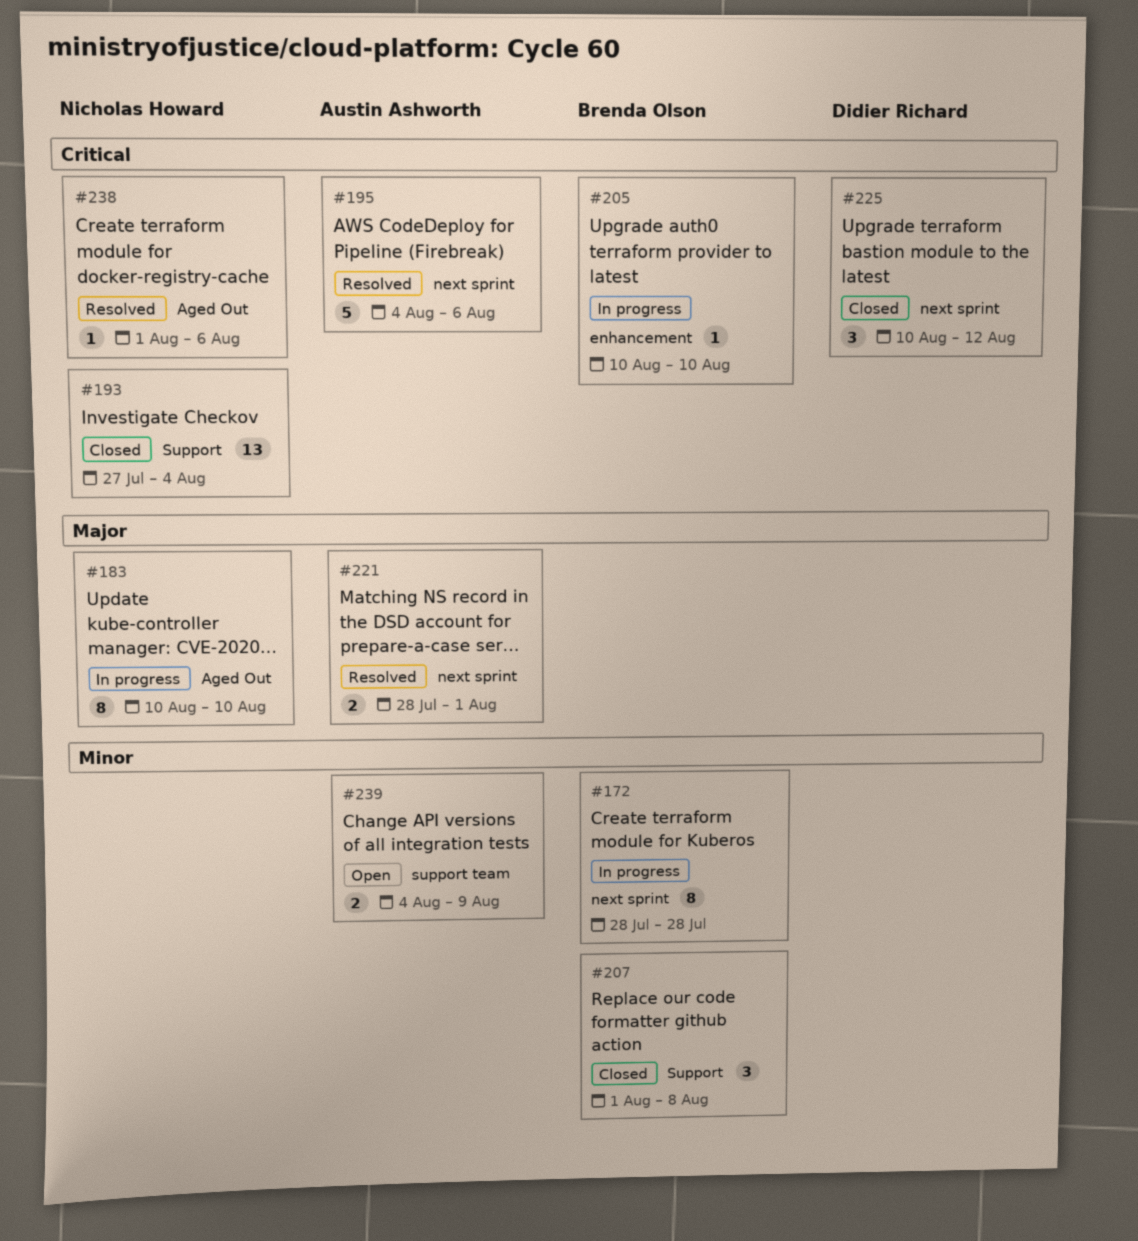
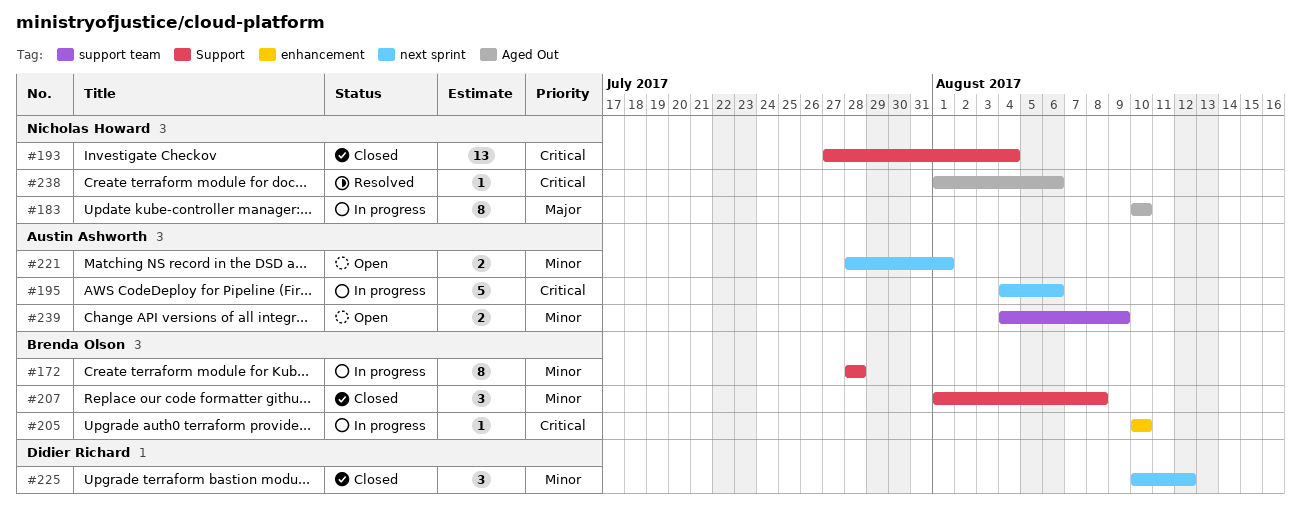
#172, label: next sprint -> Support
#195, status: Resolved -> In progress
#221, status: Resolved -> Open
#221, priority: Major -> Minor
#225, priority: Critical -> Minor

